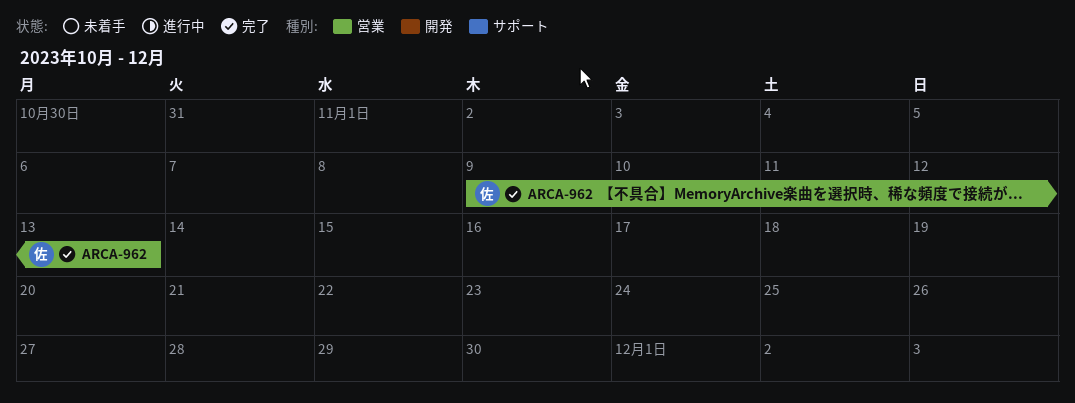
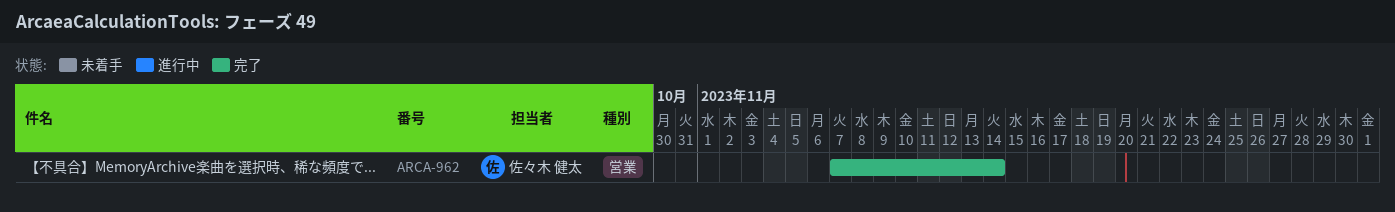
ARCA-962, start: Nov 9 -> Nov 7
ARCA-962, due: Nov 13 -> Nov 14

